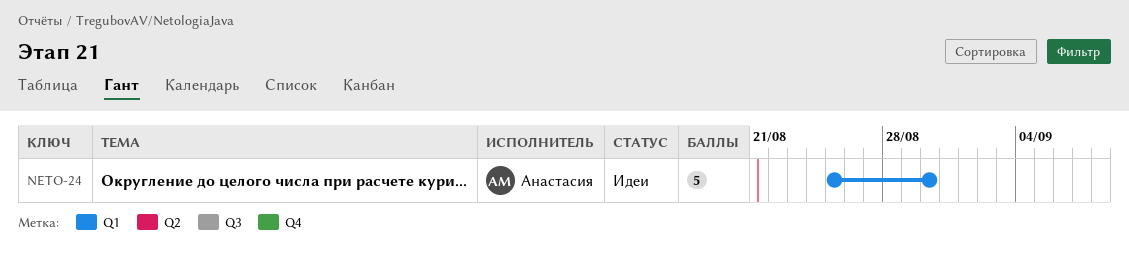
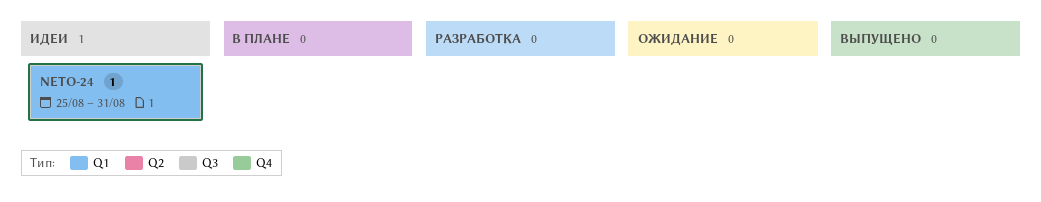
NETO-24, estimate: 5 -> 1
NETO-24, due: Aug 30 -> Aug 31

